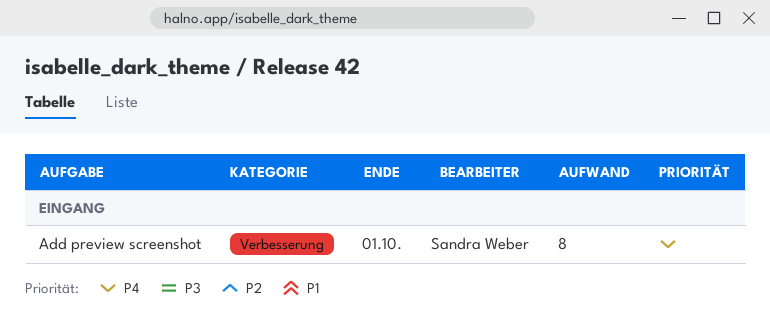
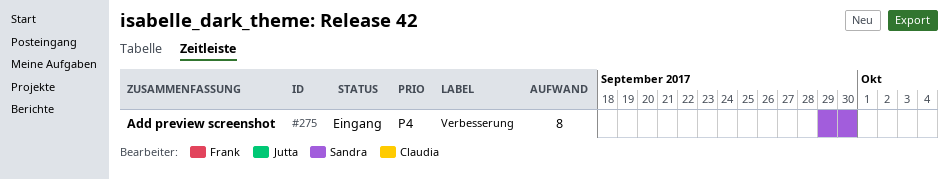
Add preview screenshot, due: Oct 1 -> Sep 30

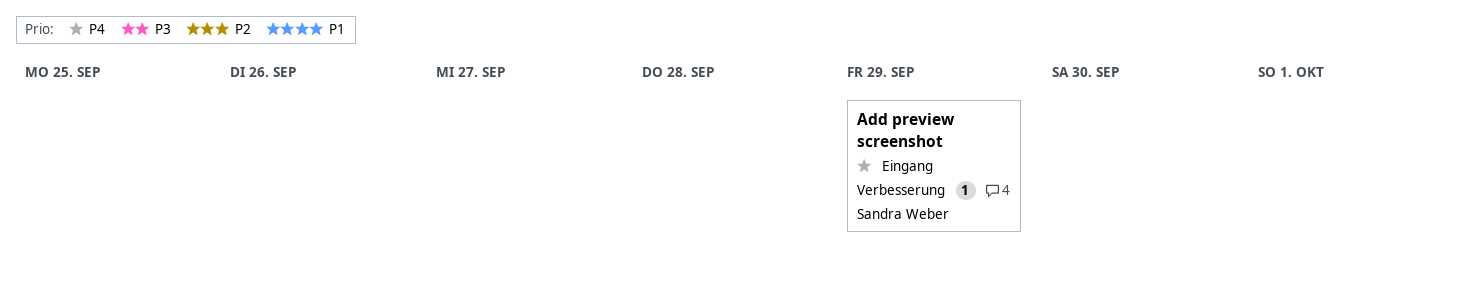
Add preview screenshot, estimate: 8 -> 1
Add preview screenshot, due: Sep 30 -> Sep 29

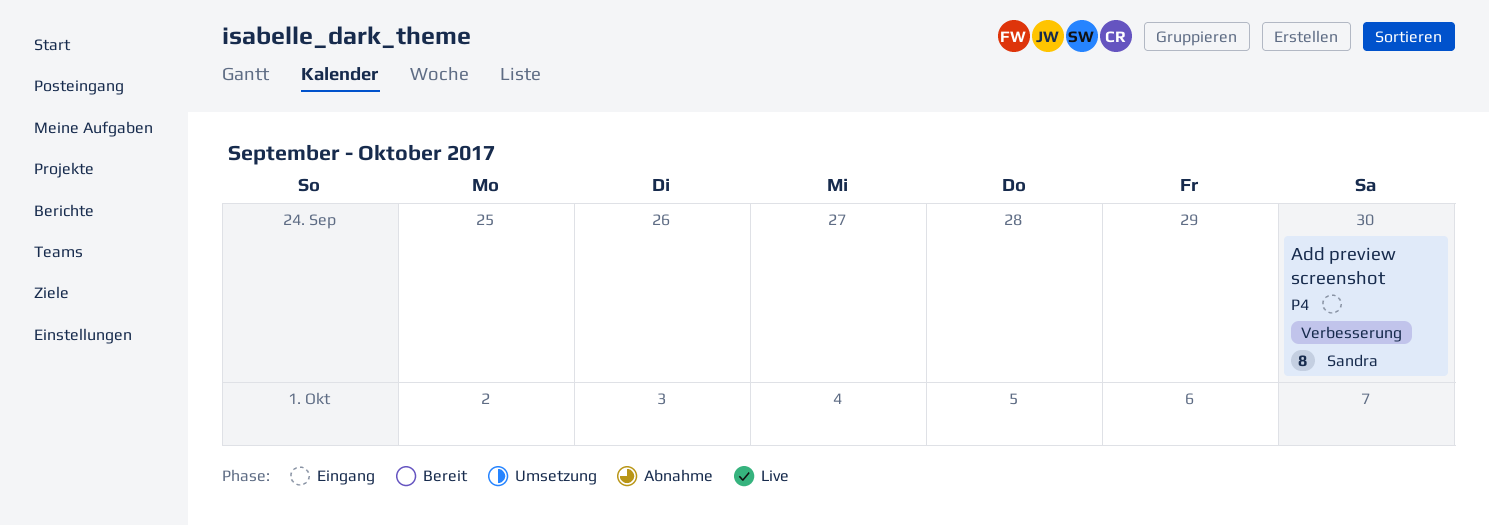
Add preview screenshot, estimate: 1 -> 8
Add preview screenshot, due: Sep 29 -> Sep 30

